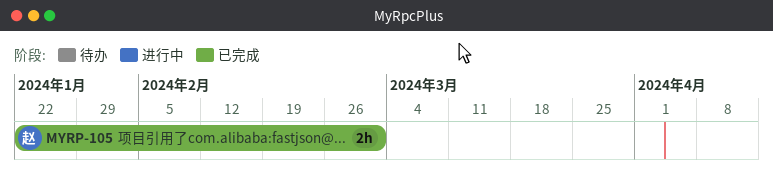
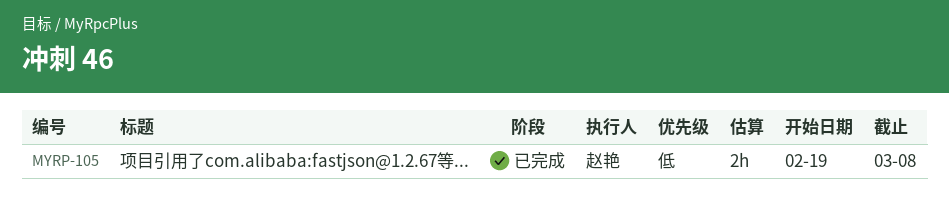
MYRP-105, start: Jan 22 -> Feb 19
MYRP-105, due: Mar 1 -> Mar 8

